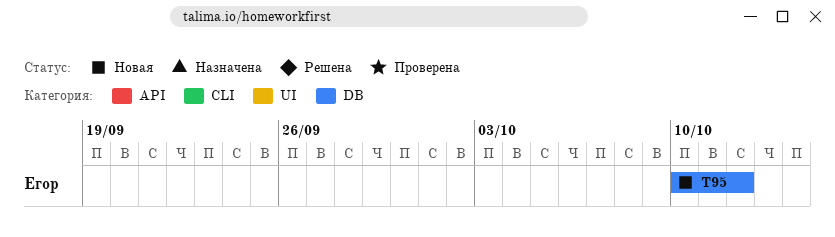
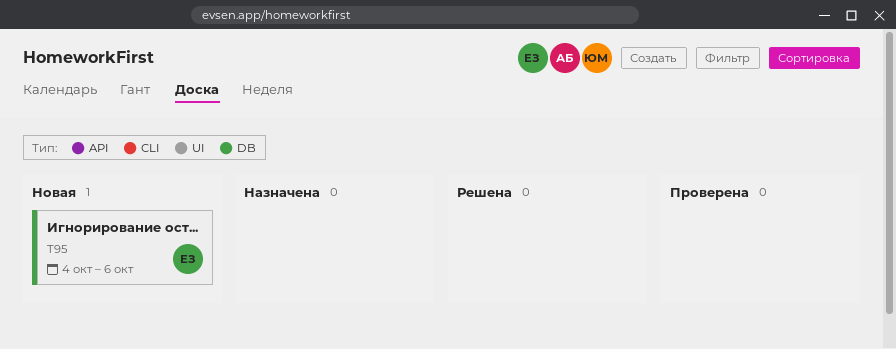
T95, start: Oct 10 -> Oct 4
T95, due: Oct 12 -> Oct 6

